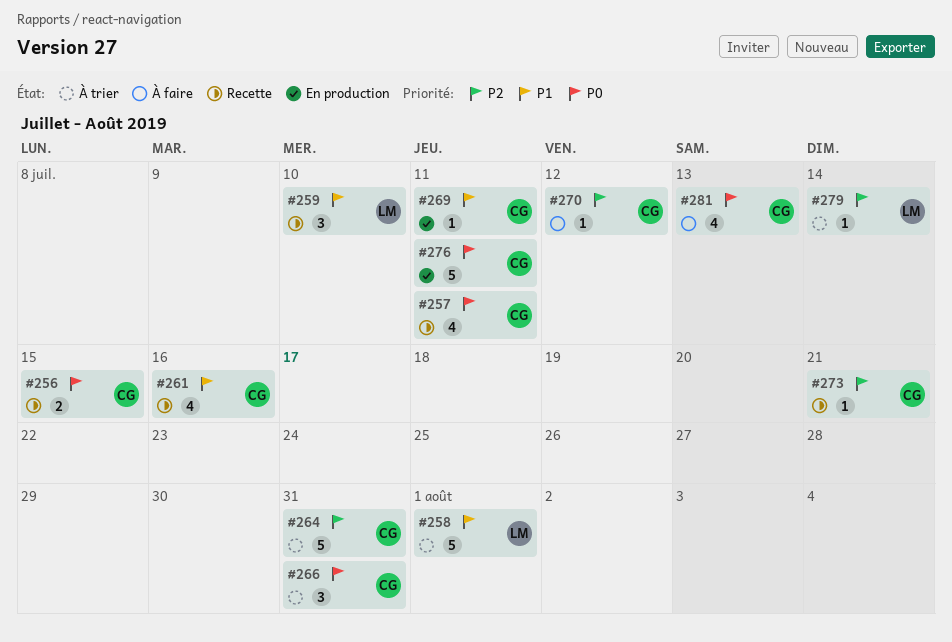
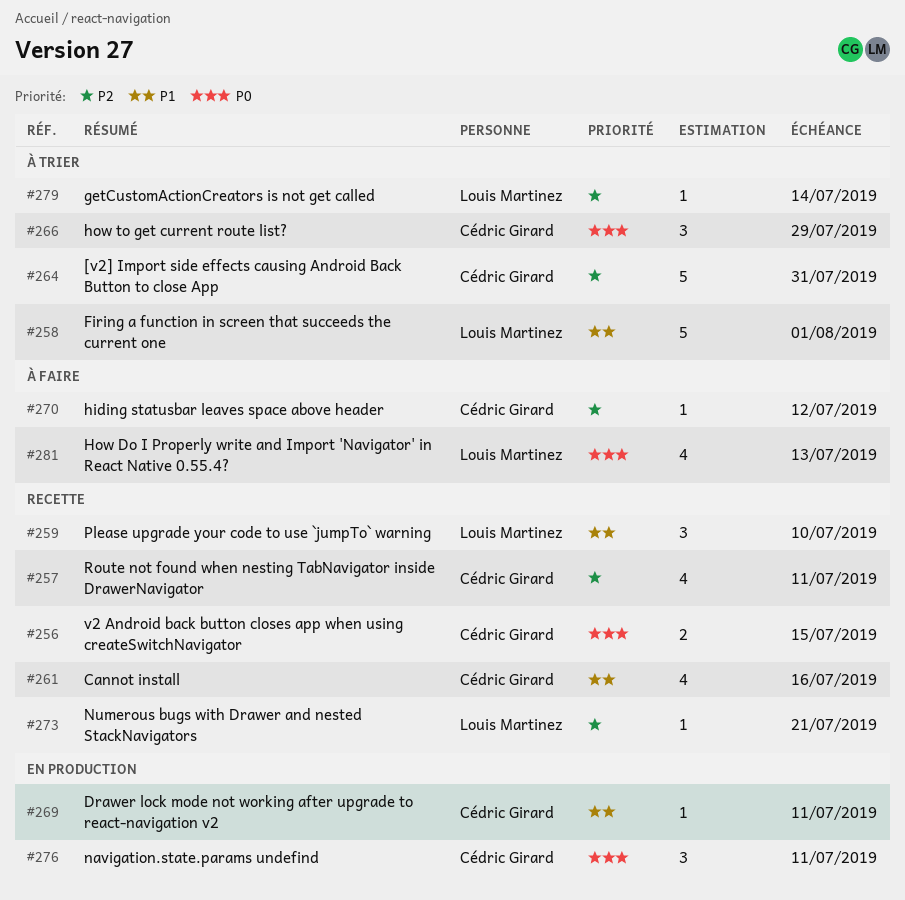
#257, priority: P0 -> P2
#266, due: Jul 31 -> Jul 29
#273, owner: Cédric Girard -> Louis Martinez
#276, estimate: 5 -> 3
#281, owner: Cédric Girard -> Louis Martinez

